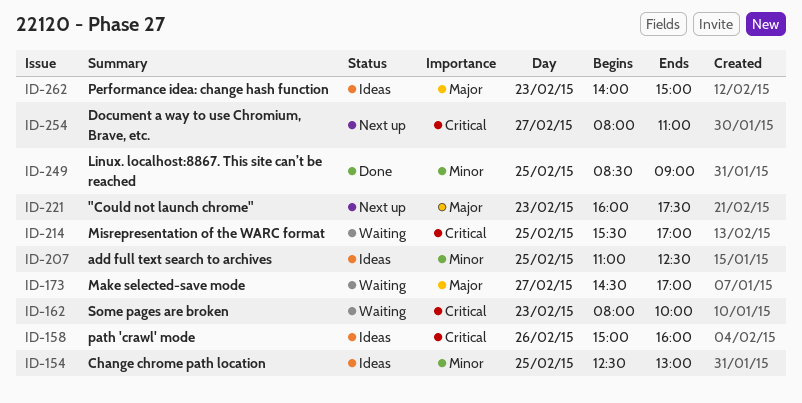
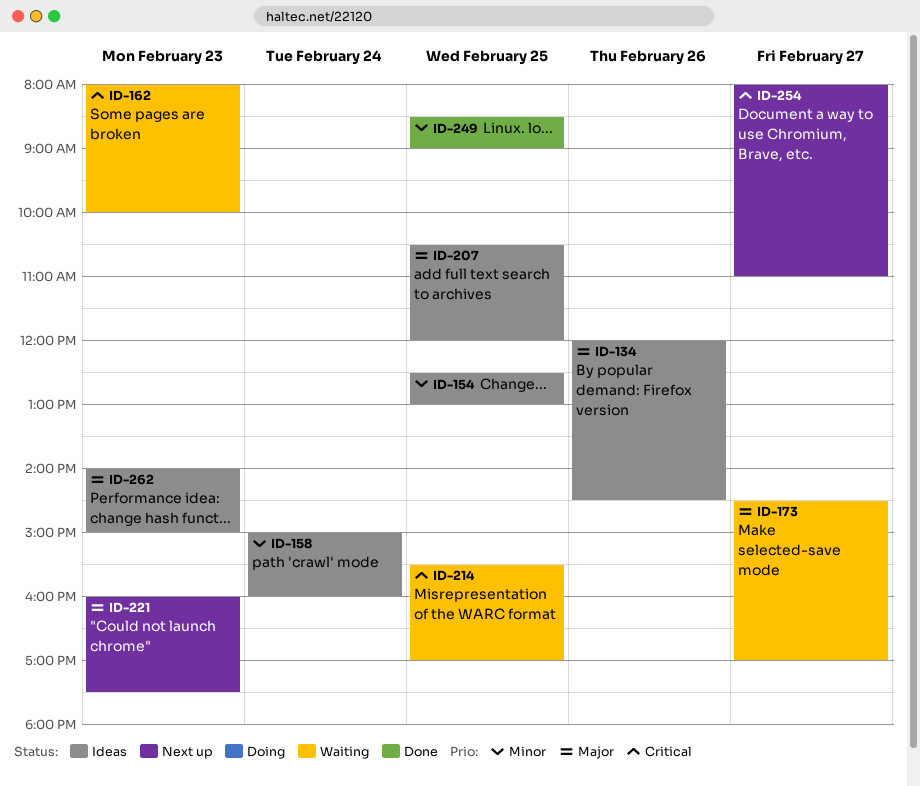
ID-134: none -> present
ID-158, priority: Critical -> Minor
ID-158, day: Feb 26 -> Feb 24
ID-207, priority: Minor -> Major
ID-207, begins: 11:00 -> 10:30
ID-207, ends: 12:30 -> 12:00

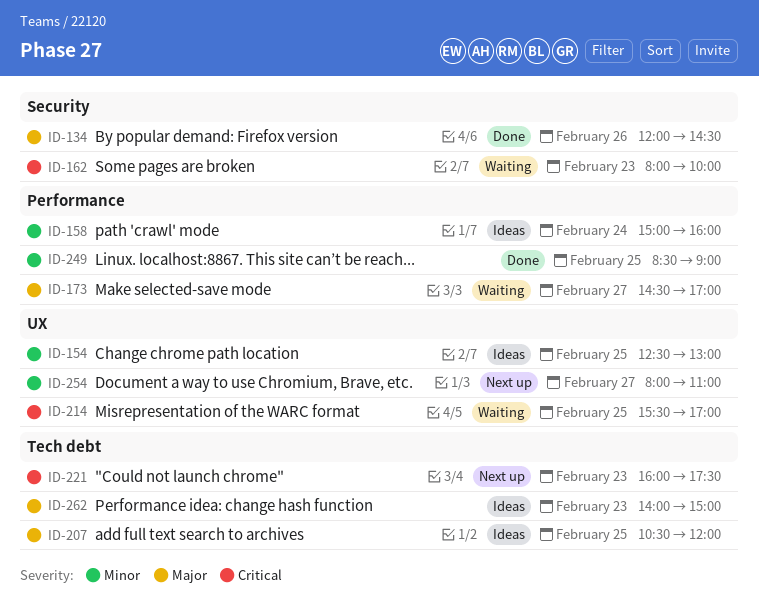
ID-134, status: Ideas -> Done
ID-221, priority: Major -> Critical
ID-254, priority: Critical -> Minor

